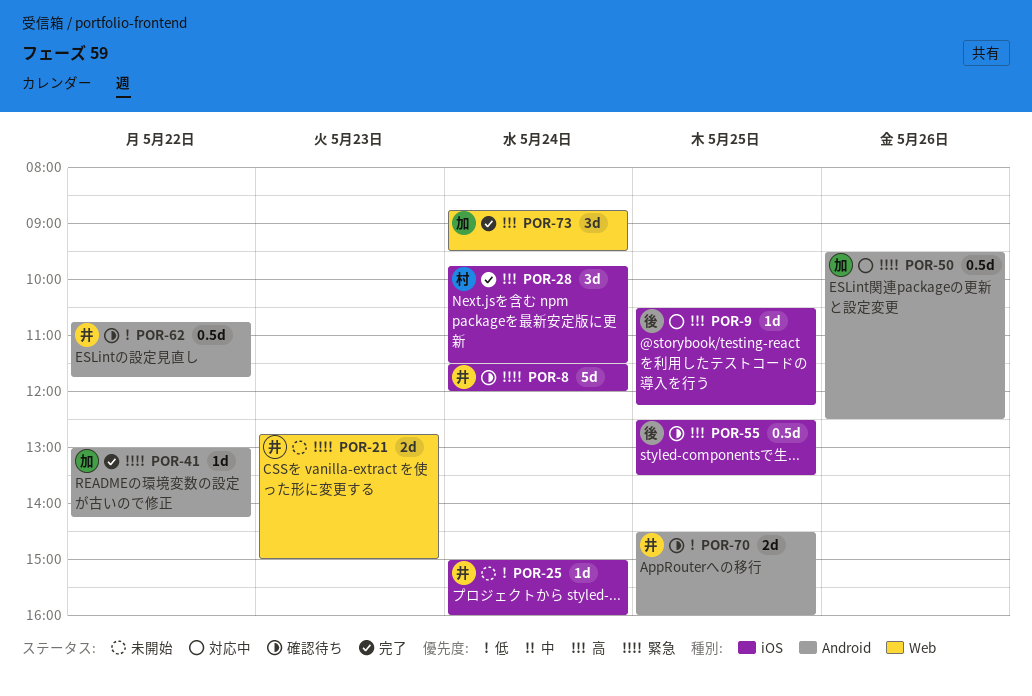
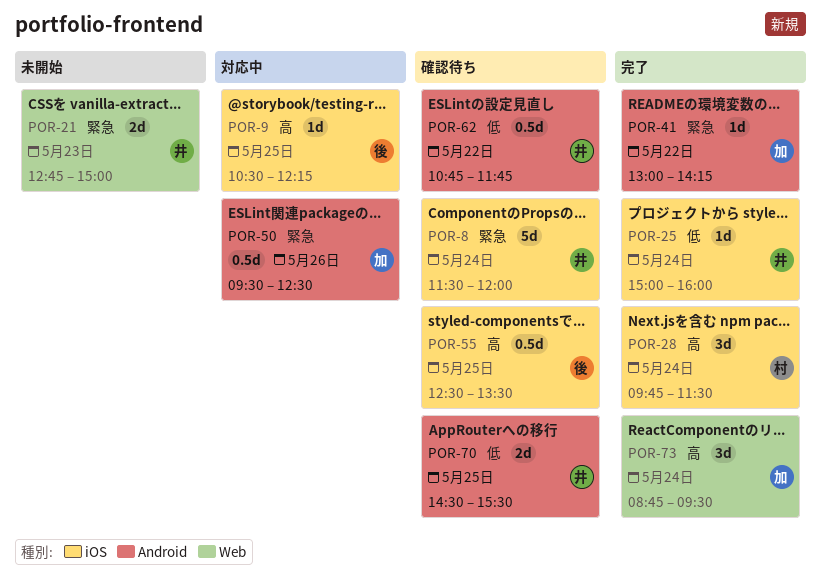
POR-25, status: 未開始 -> 完了
POR-70, ends: 16:00 -> 15:30

